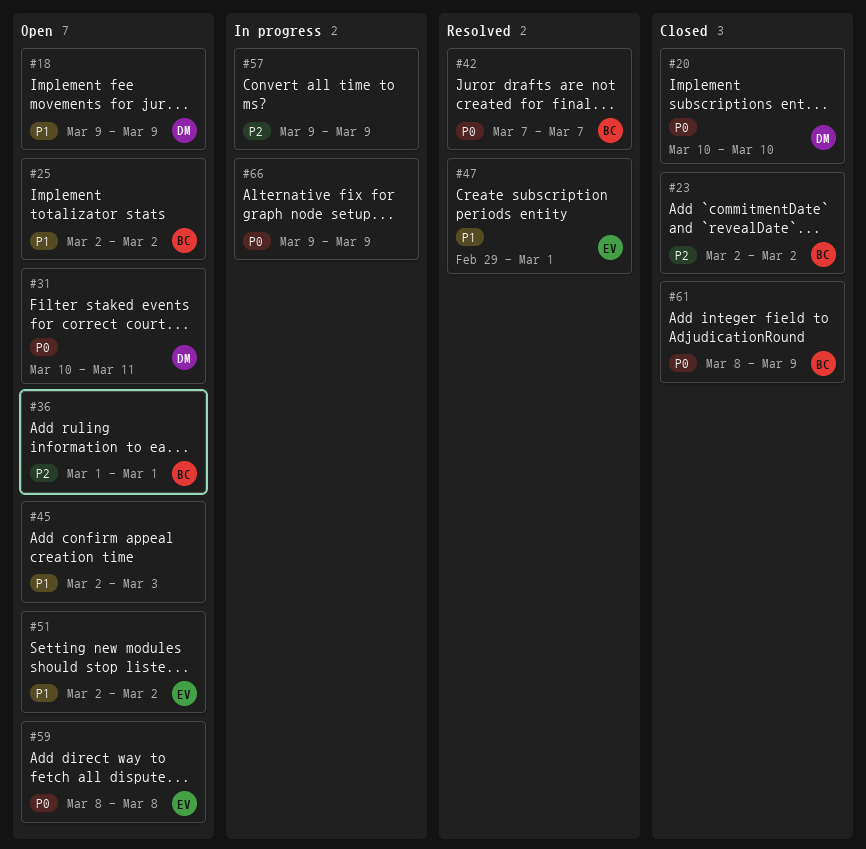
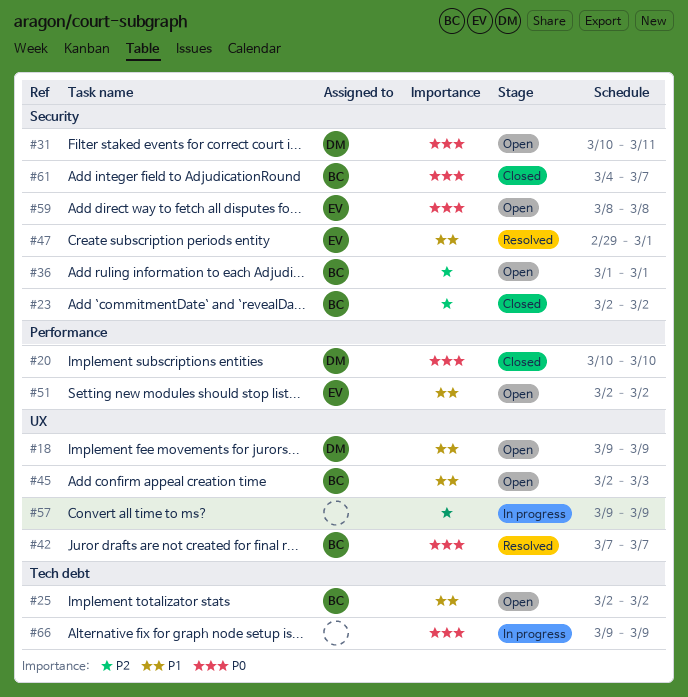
#45, owner: none -> BC
#61, start: Mar 8 -> Mar 4
#61, due: Mar 9 -> Mar 7

